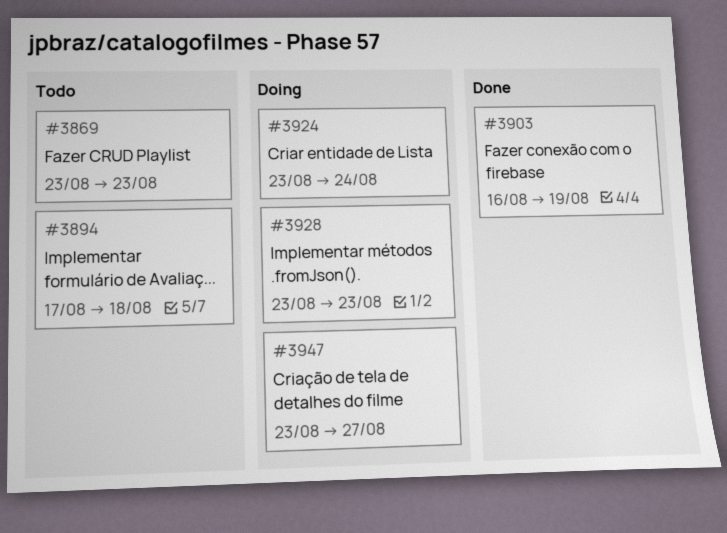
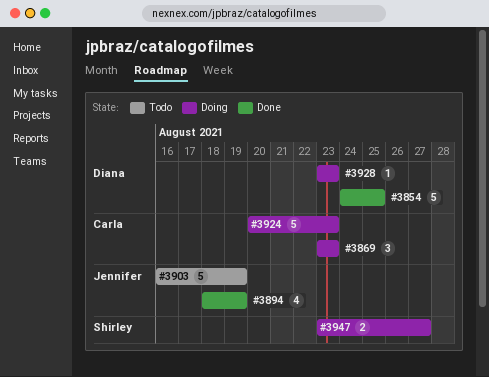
#3854: none -> present
#3869, status: Todo -> Doing
#3894, status: Todo -> Done
#3894, start: Aug 17 -> Aug 18
#3894, due: Aug 18 -> Aug 19
#3903, status: Done -> Todo
#3924, start: Aug 23 -> Aug 20
#3924, due: Aug 24 -> Aug 23

